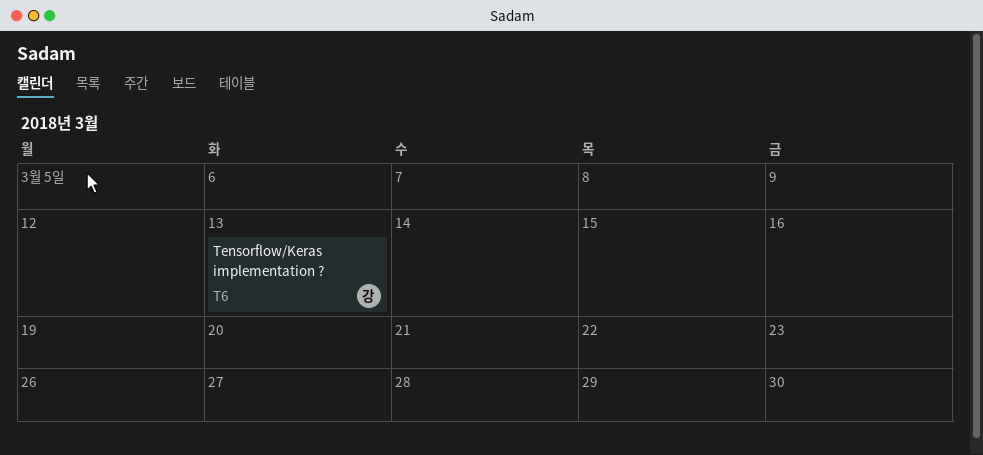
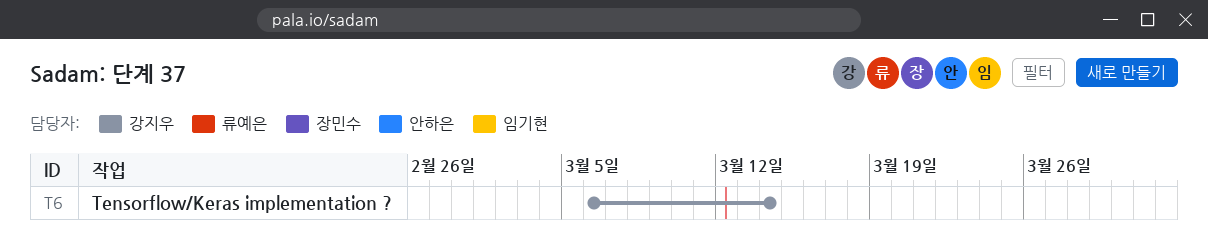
T6, due: Mar 13 -> Mar 14

